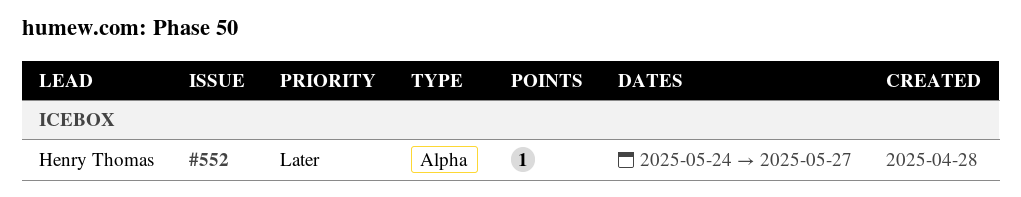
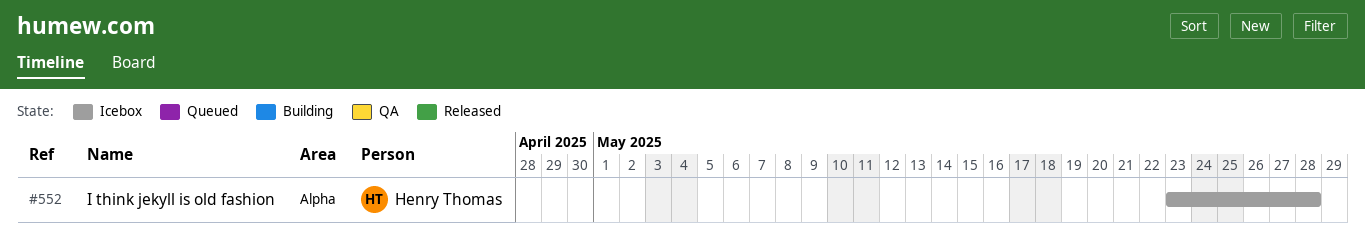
#552, start: May 24 -> May 23
#552, due: May 27 -> May 28

